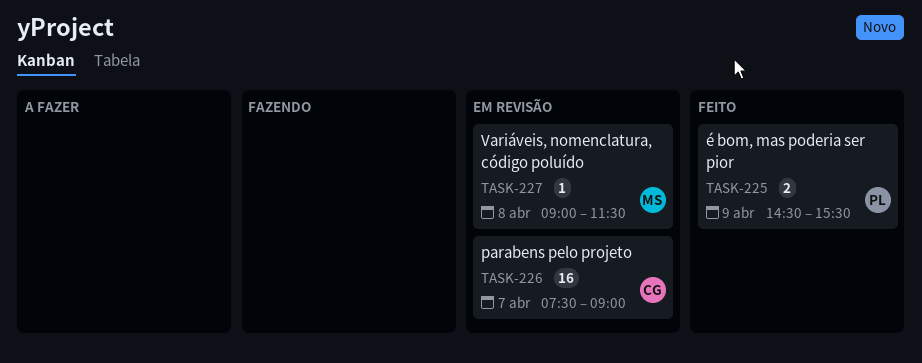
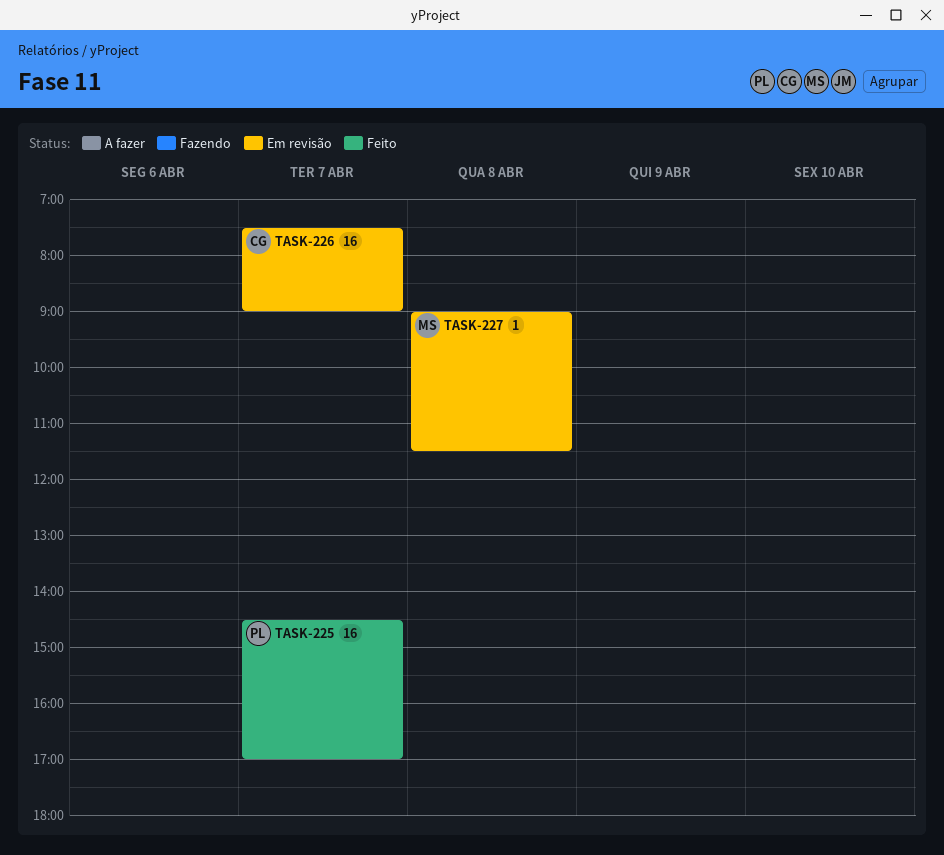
TASK-225, estimate: 2 -> 16
TASK-225, day: Apr 9 -> Apr 7
TASK-225, ends: 15:30 -> 17:00

